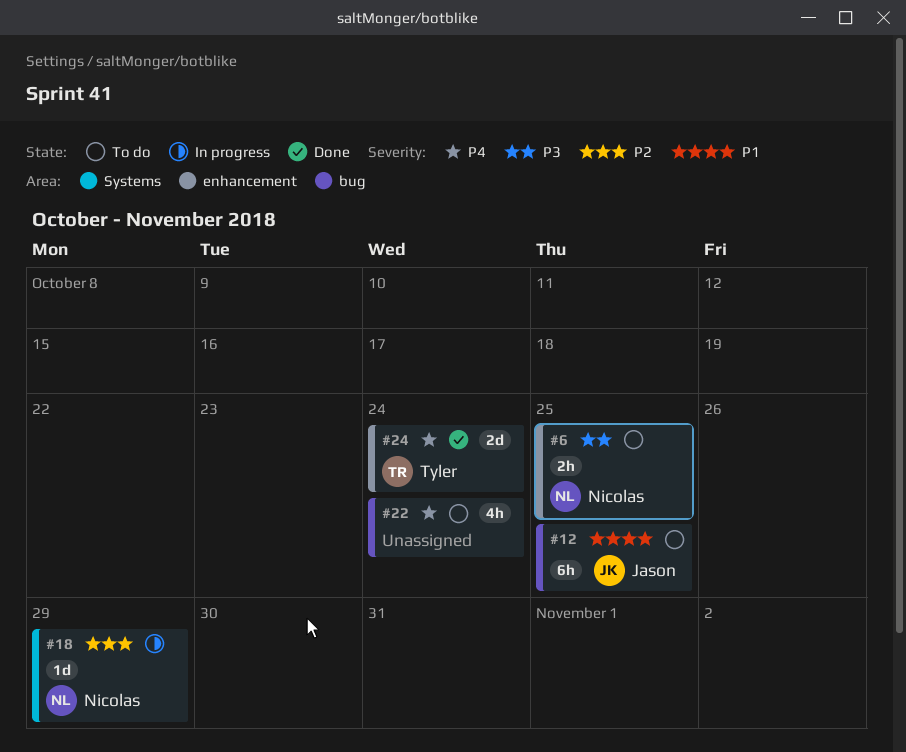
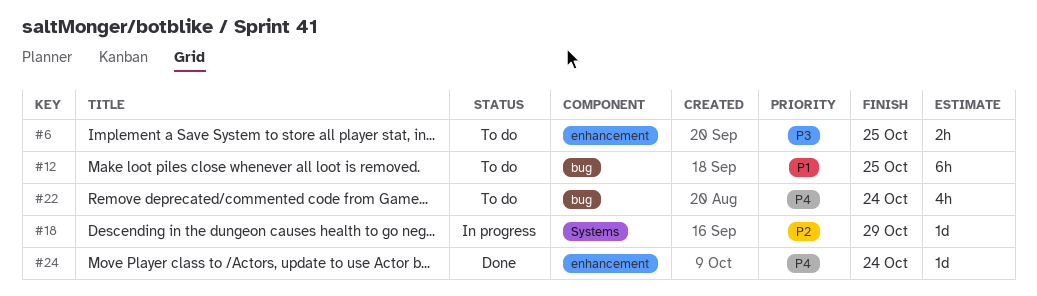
#24, estimate: 2d -> 1d

